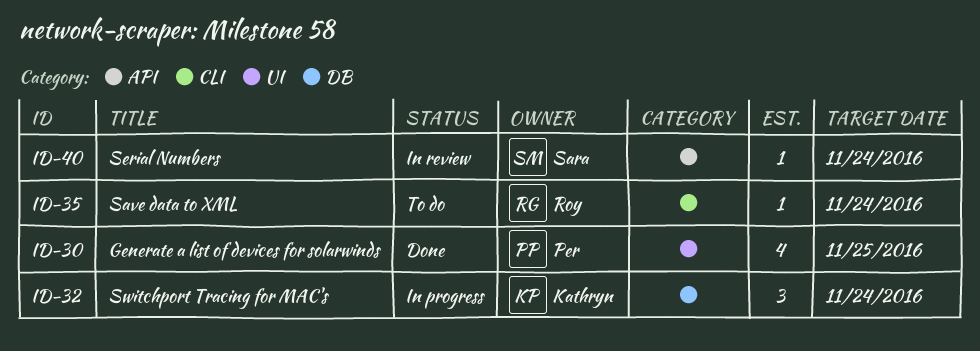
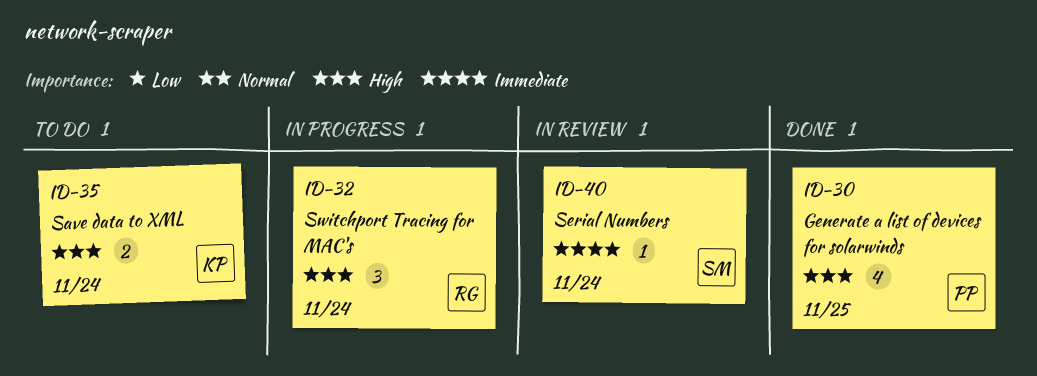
ID-32, owner: Kathryn -> Roy
ID-35, owner: Roy -> Kathryn
ID-35, estimate: 1 -> 2

